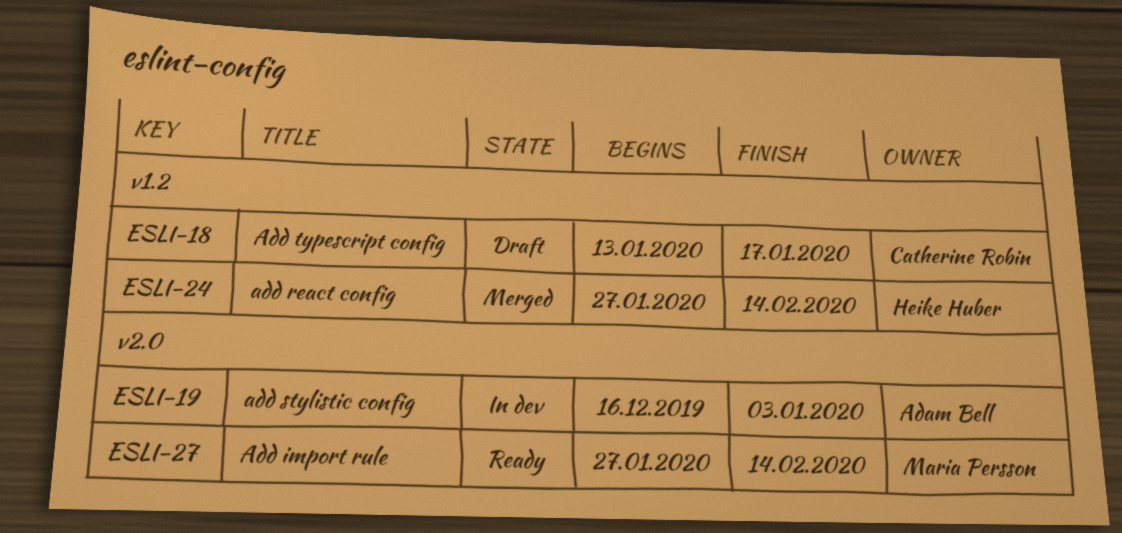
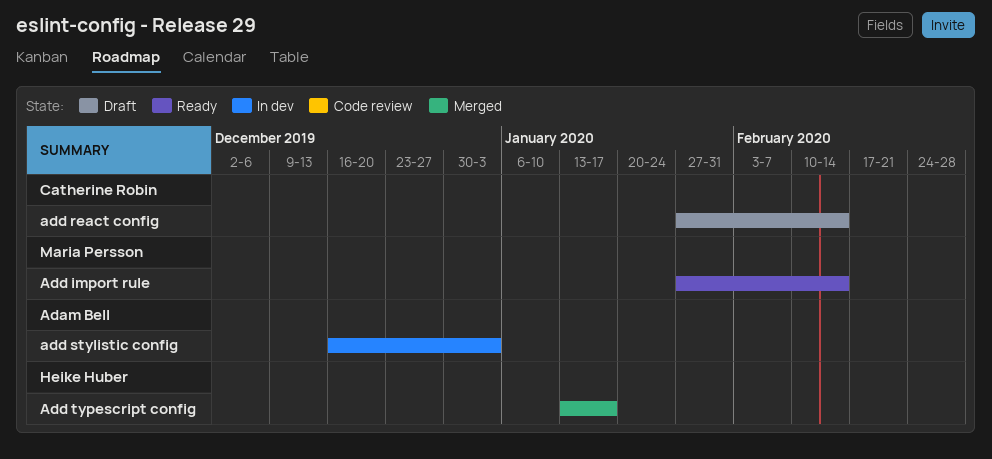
add react config, status: Merged -> Draft
add react config, owner: Heike Huber -> Catherine Robin
Add typescript config, status: Draft -> Merged
Add typescript config, owner: Catherine Robin -> Heike Huber

